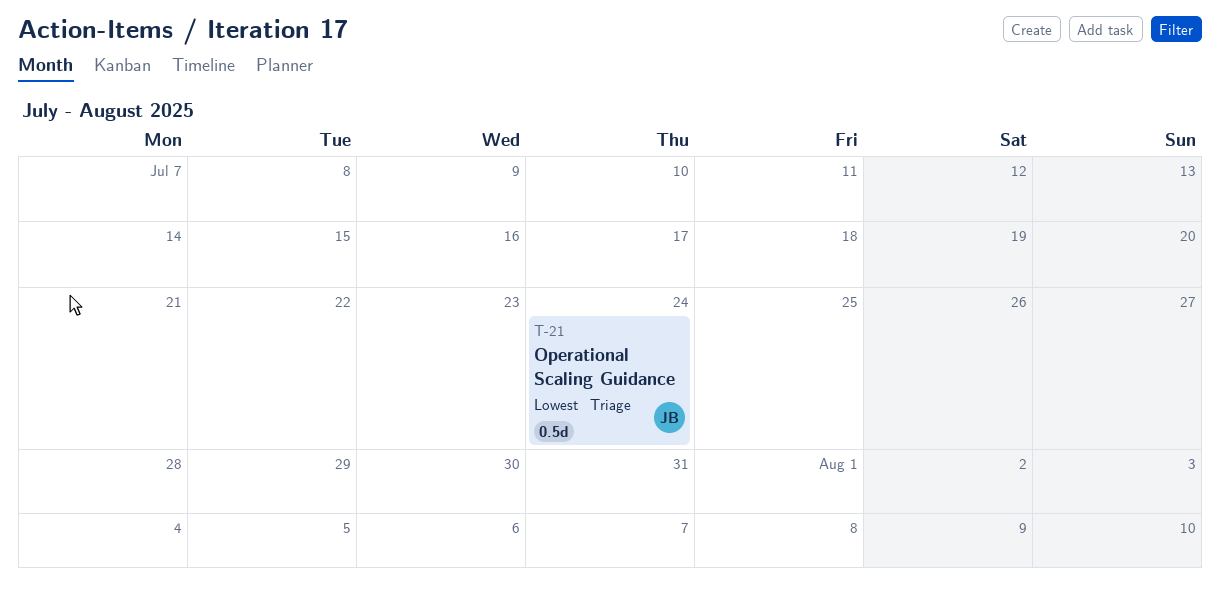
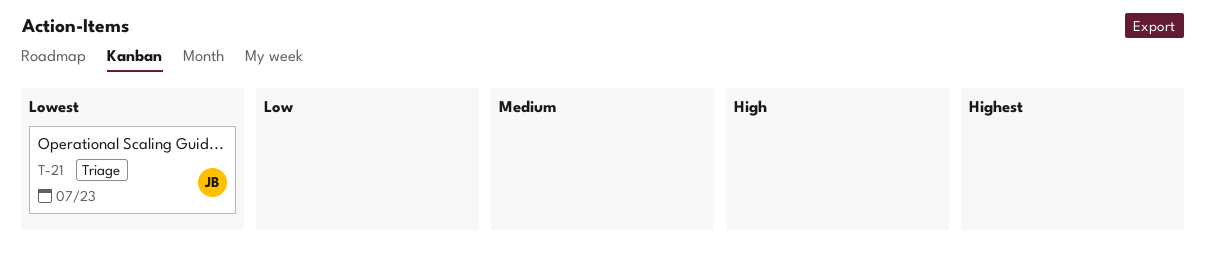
T-21, due: Jul 24 -> Jul 23

